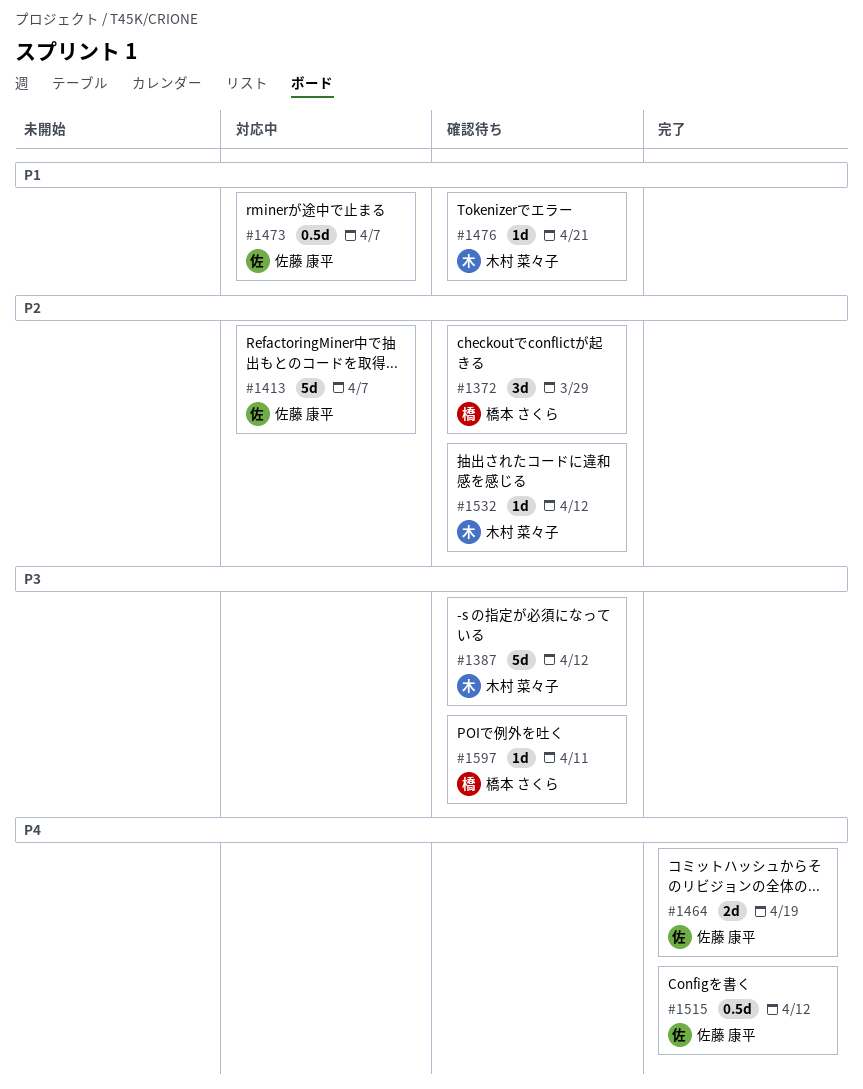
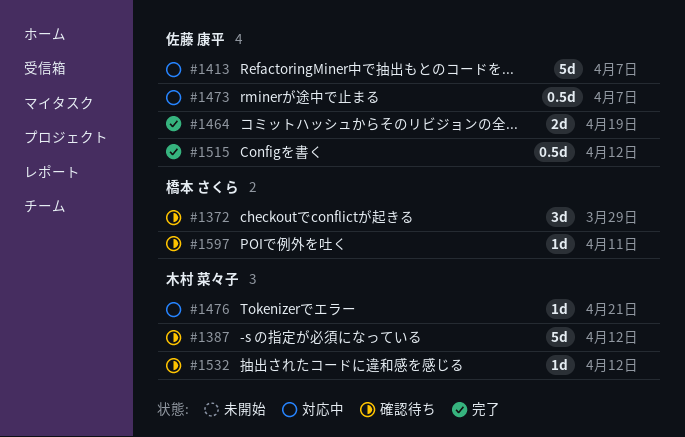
#1476, status: 確認待ち -> 対応中

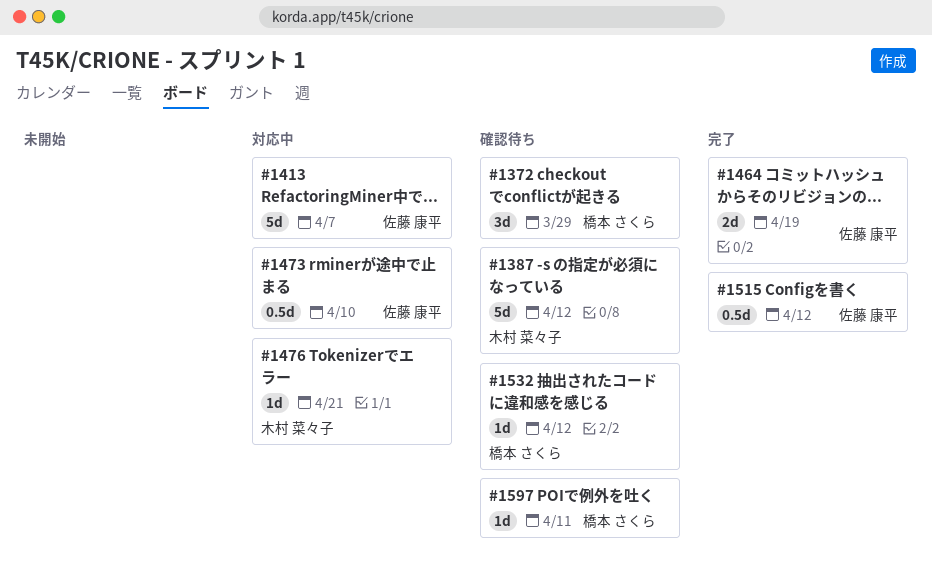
#1473, due: Apr 7 -> Apr 10
#1532, owner: 木村 菜々子 -> 橋本 さくら

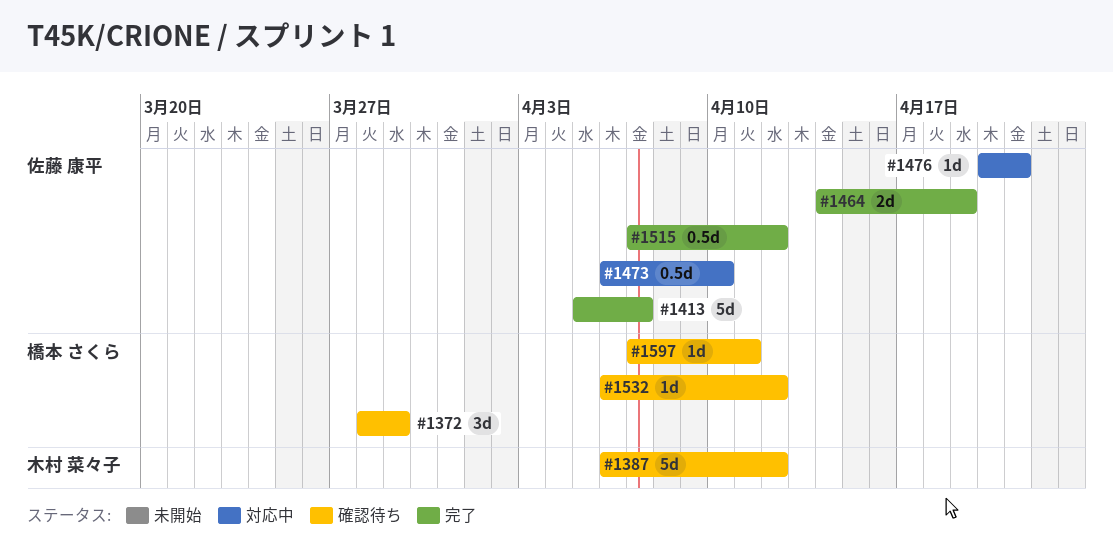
#1413, status: 対応中 -> 完了
#1476, owner: 木村 菜々子 -> 佐藤 康平

